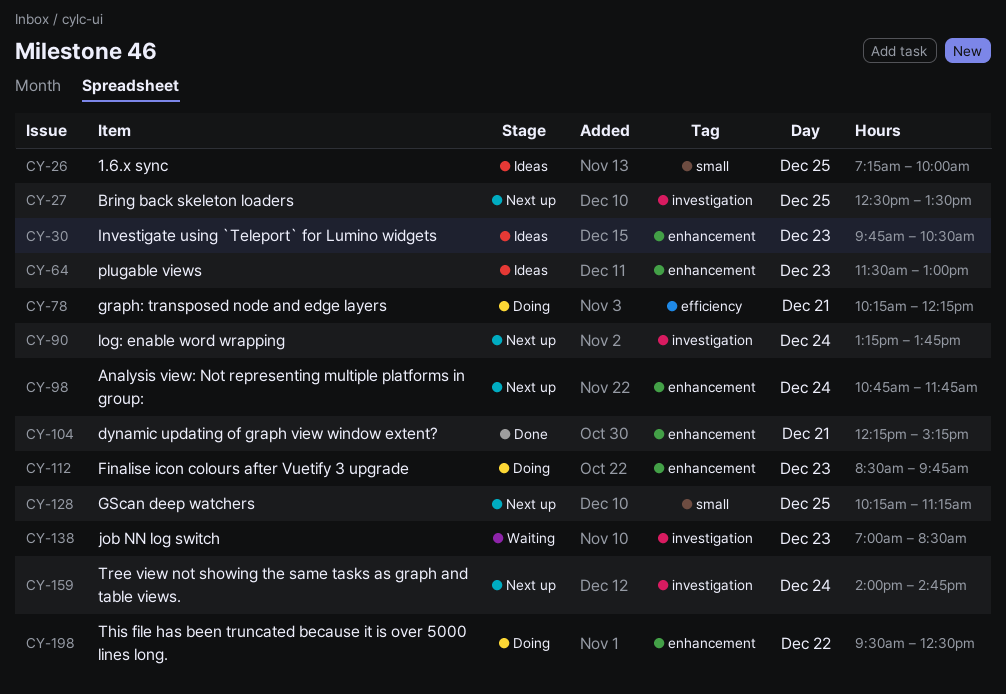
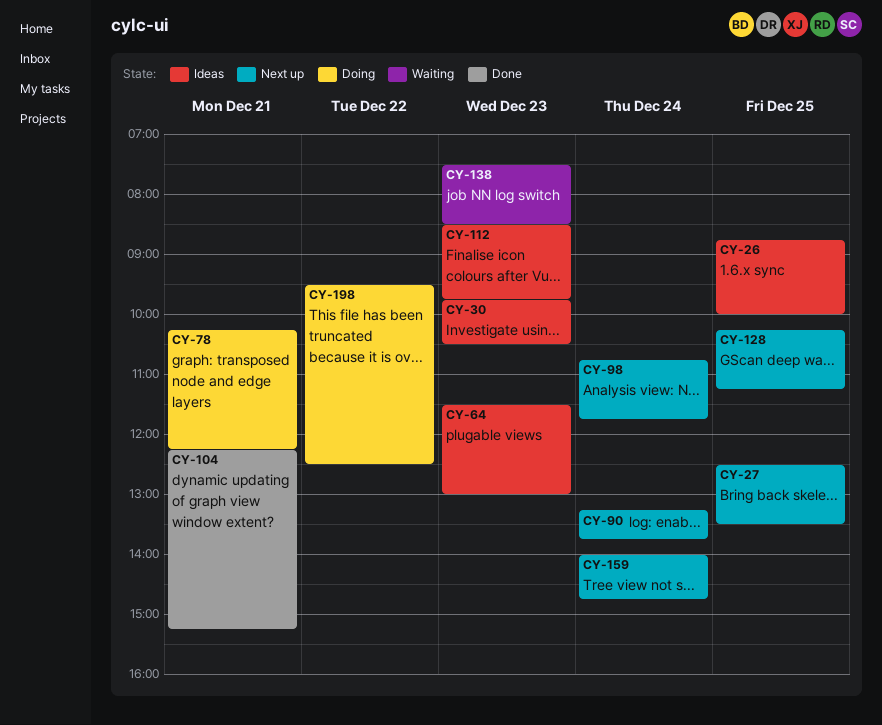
CY-26, begins: 07:15 -> 08:45
CY-112, status: Doing -> Ideas
CY-138, begins: 07:00 -> 07:30

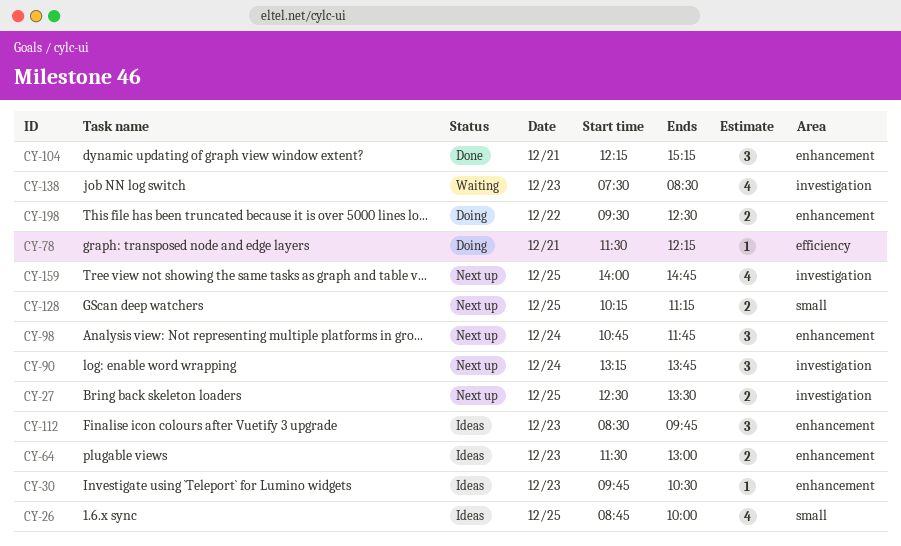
CY-78, begins: 10:15 -> 11:30
CY-159, day: Dec 24 -> Dec 25

